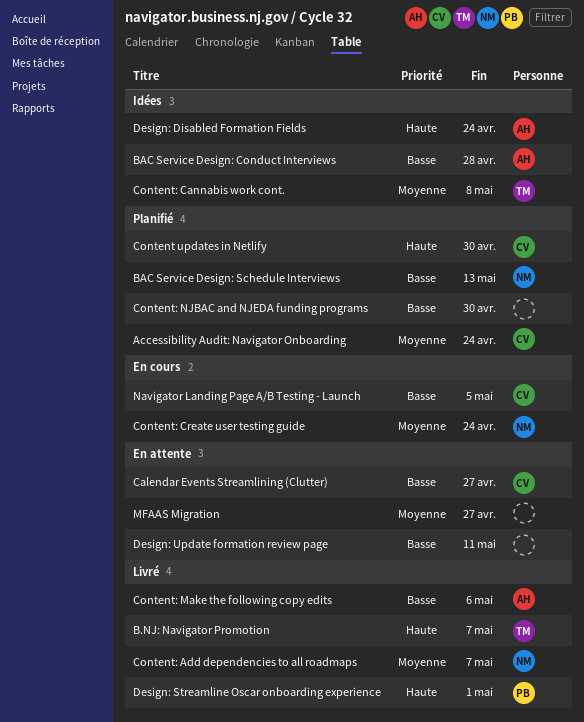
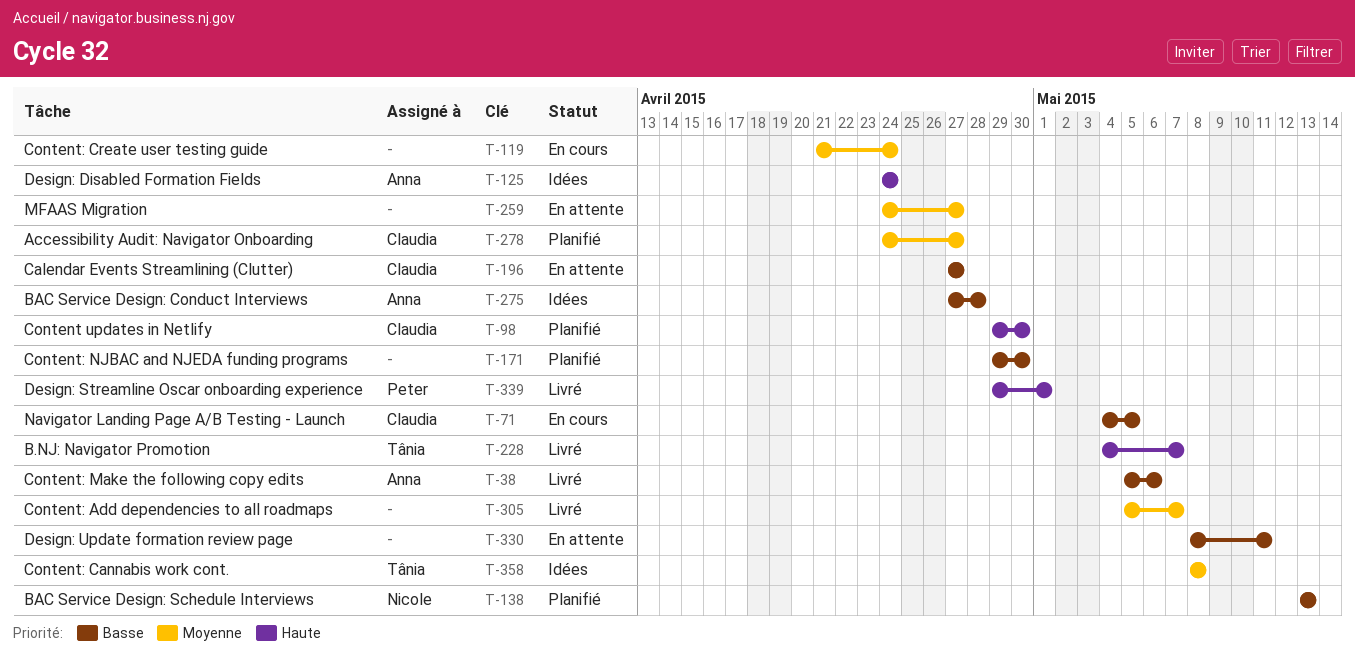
Accessibility Audit: Navigator Onboarding, due: Apr 24 -> Apr 27
Content: Add dependencies to all roadmaps, owner: Nicole -> none
Content: Create user testing guide, owner: Nicole -> none

